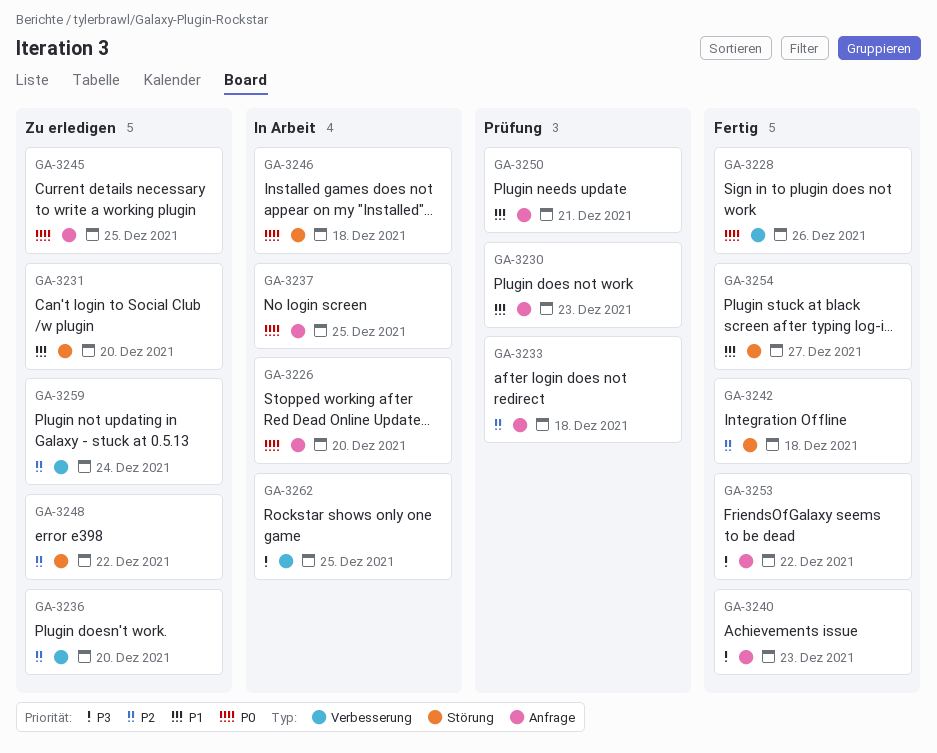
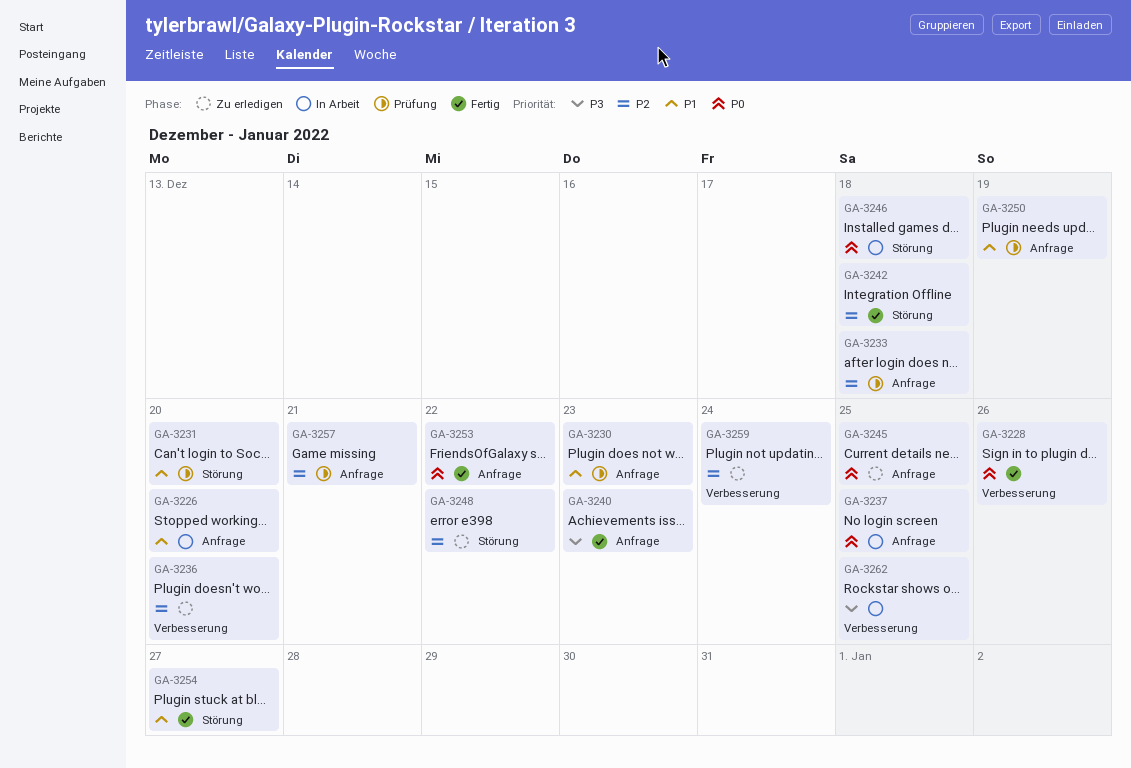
GA-3226, priority: P0 -> P1
GA-3231, status: Zu erledigen -> Prüfung
GA-3250, due: Dec 21 -> Dec 19
GA-3253, priority: P3 -> P0
GA-3257: none -> present

